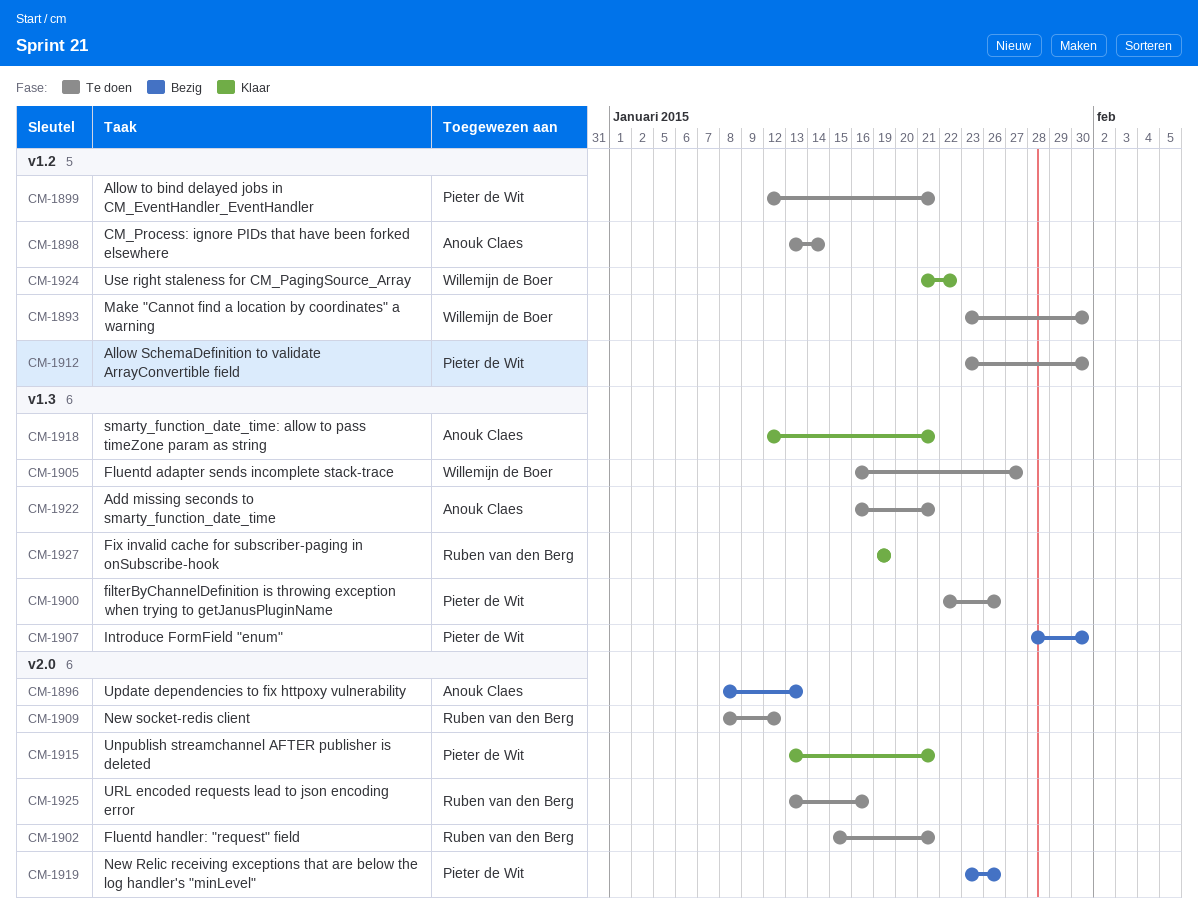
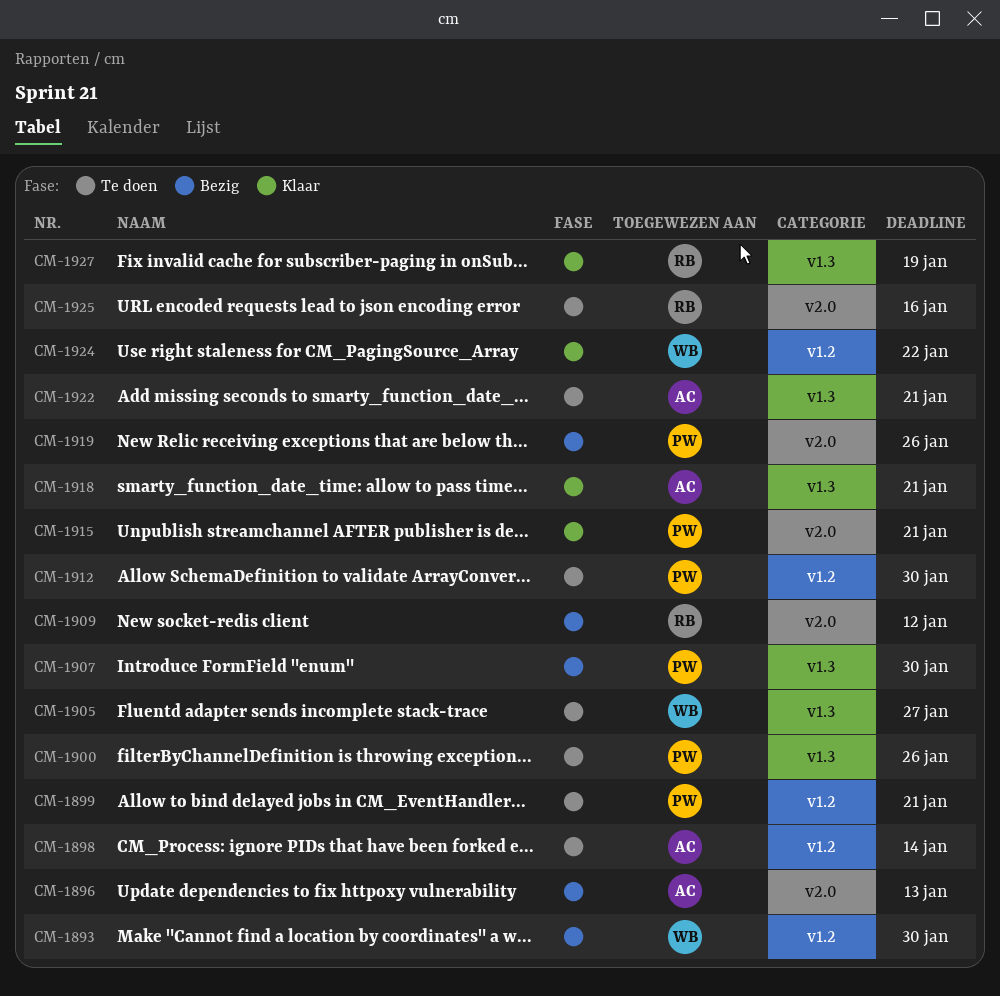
CM-1893, status: Te doen -> Bezig
CM-1902: present -> none
CM-1909, status: Te doen -> Bezig

